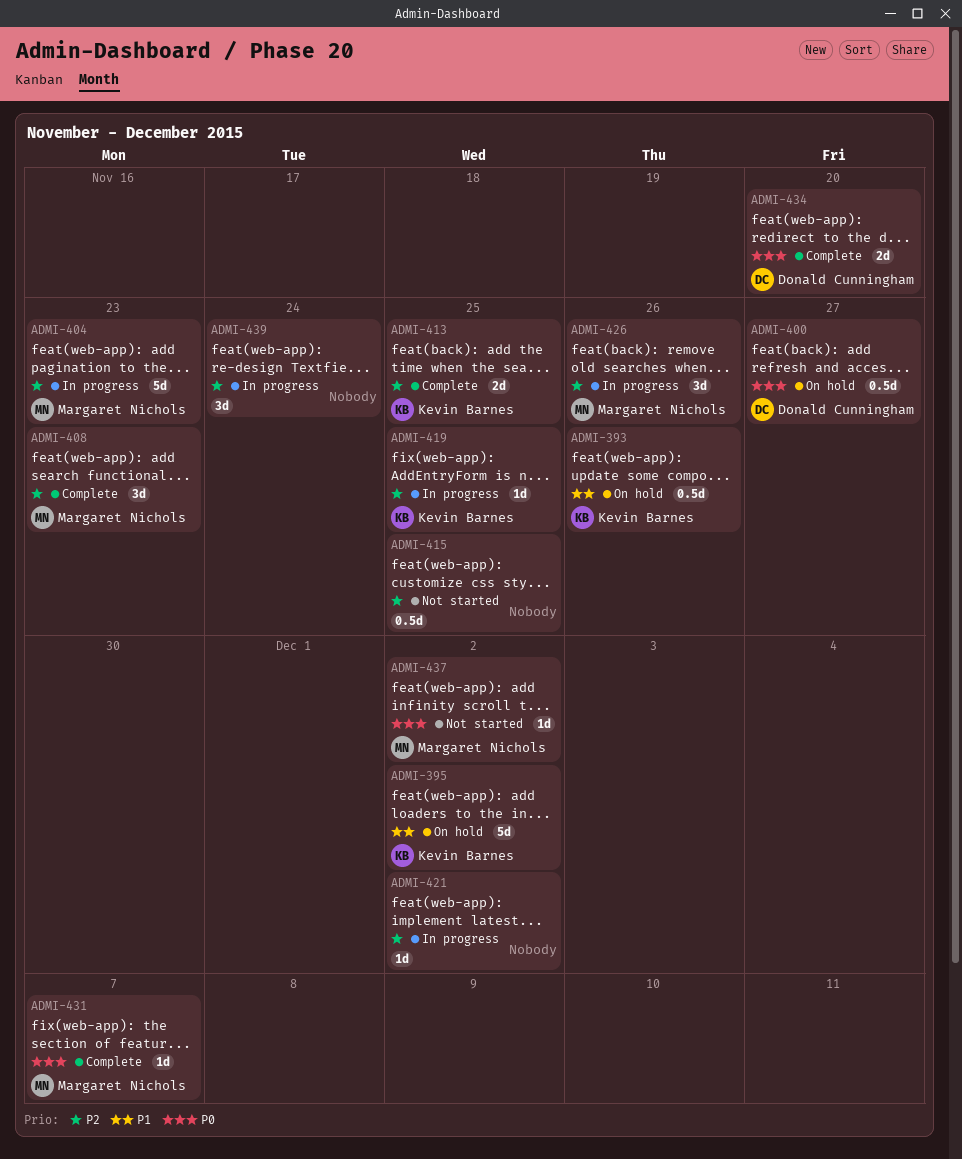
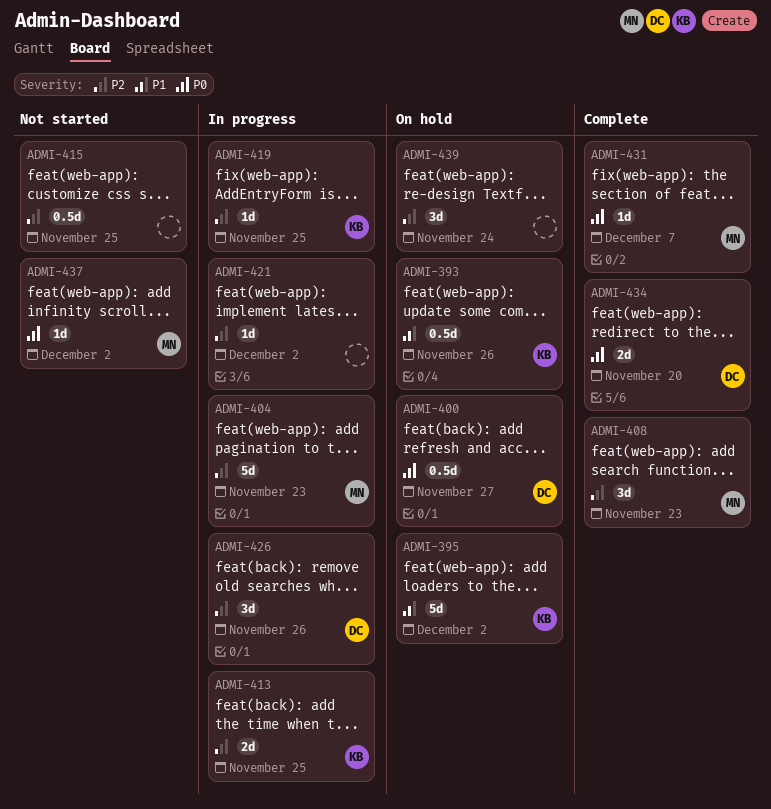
ADMI-413, status: Complete -> In progress
ADMI-426, owner: Margaret Nichols -> Donald Cunningham
ADMI-439, status: In progress -> On hold

